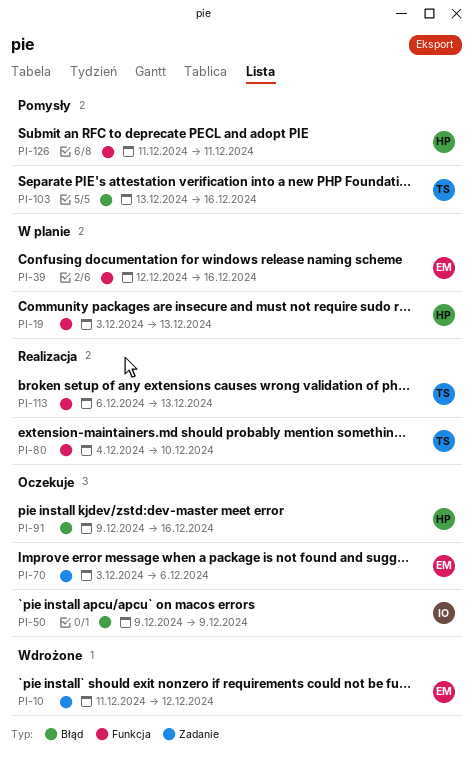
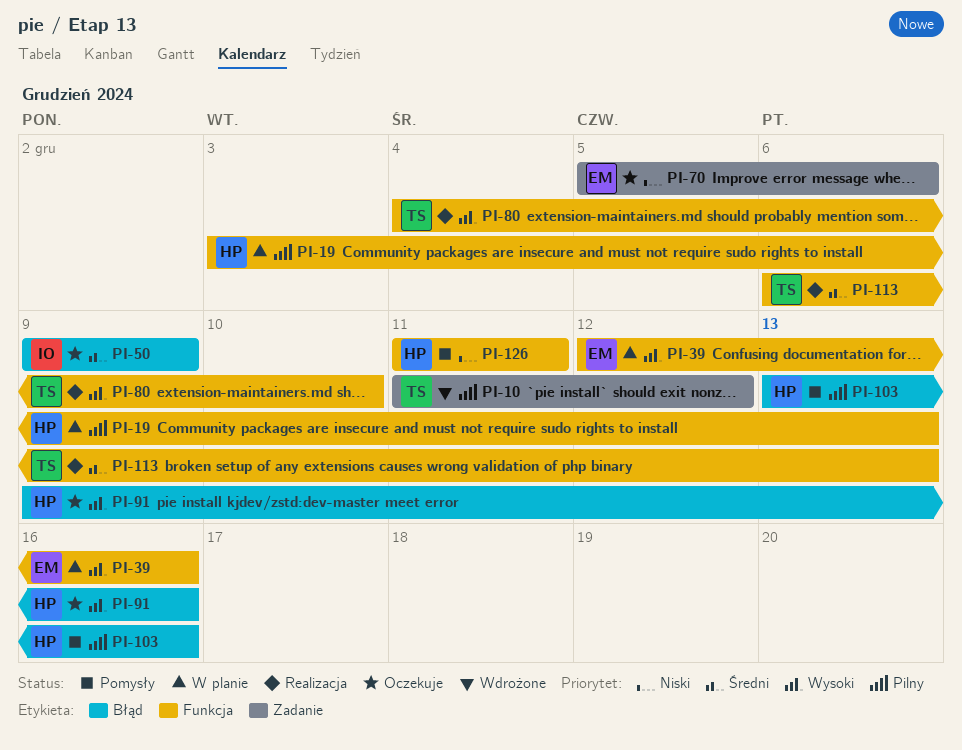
PI-10, owner: EM -> TS
PI-70, start: Dec 3 -> Dec 5
PI-103, owner: TS -> HP

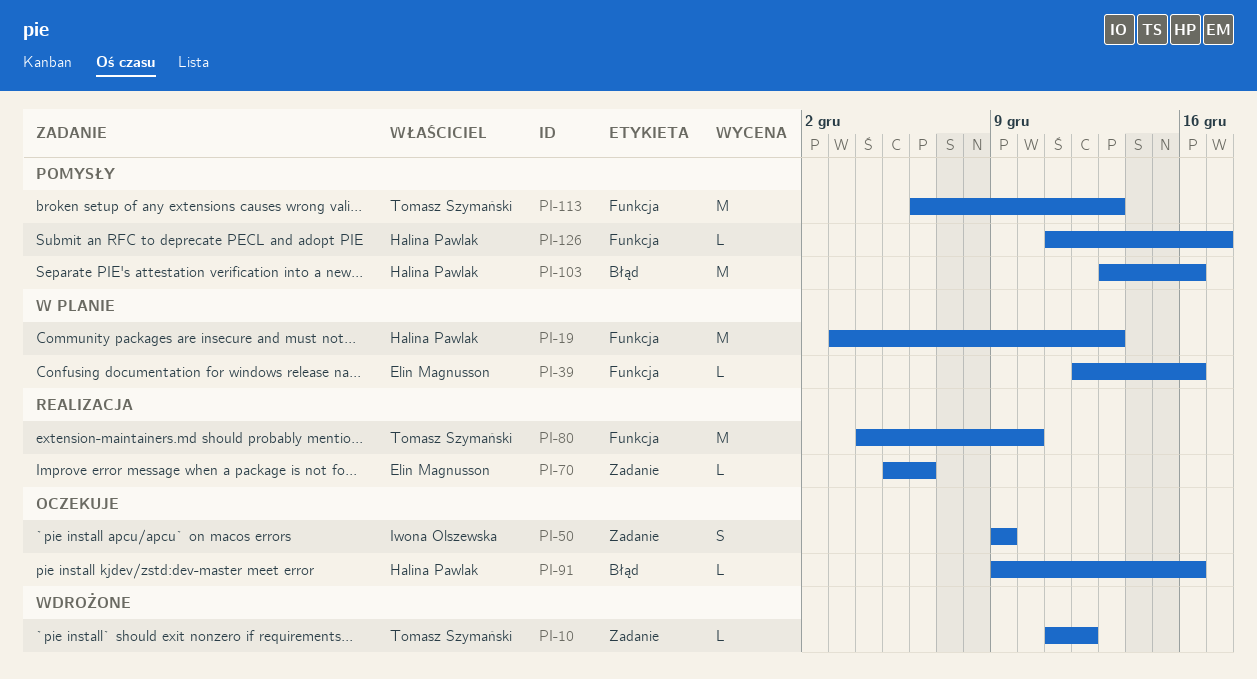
PI-50, label: Błąd -> Zadanie
PI-70, status: Oczekuje -> Realizacja
PI-113, status: Realizacja -> Pomysły
PI-126, due: Dec 11 -> Dec 17

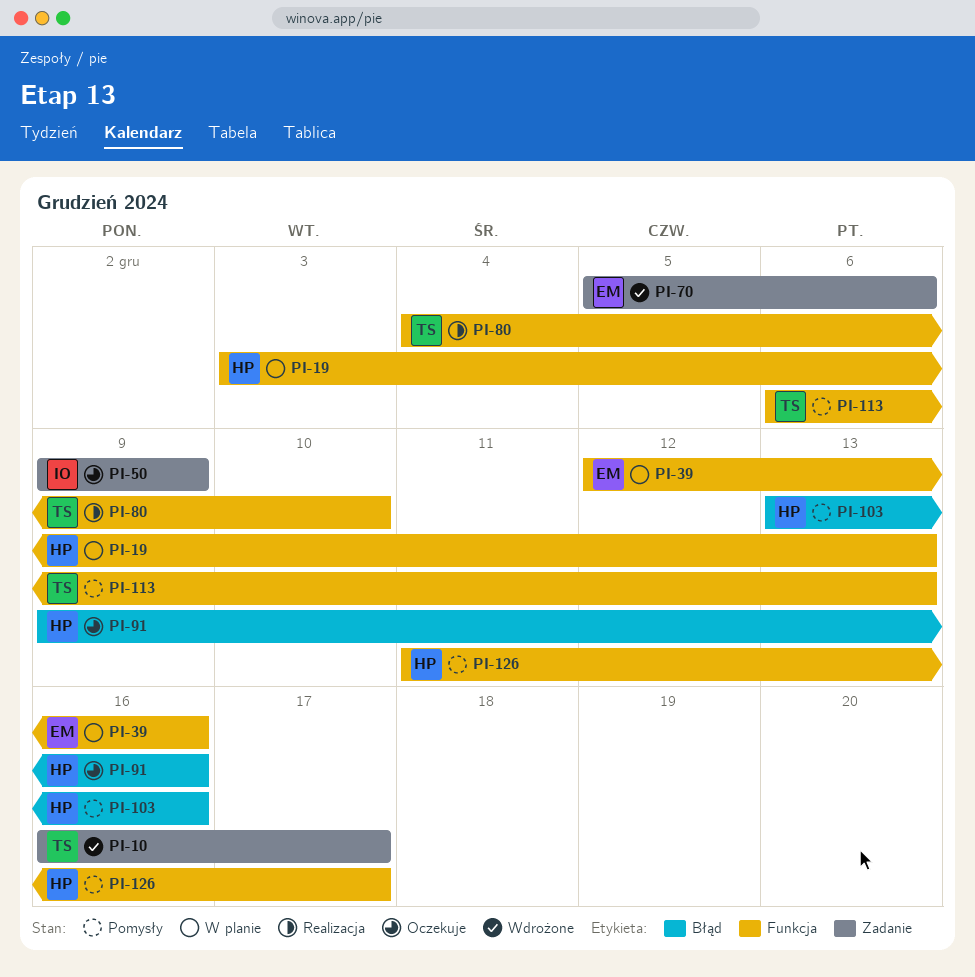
PI-10, start: Dec 11 -> Dec 16
PI-10, due: Dec 12 -> Dec 17
PI-70, status: Realizacja -> Wdrożone

